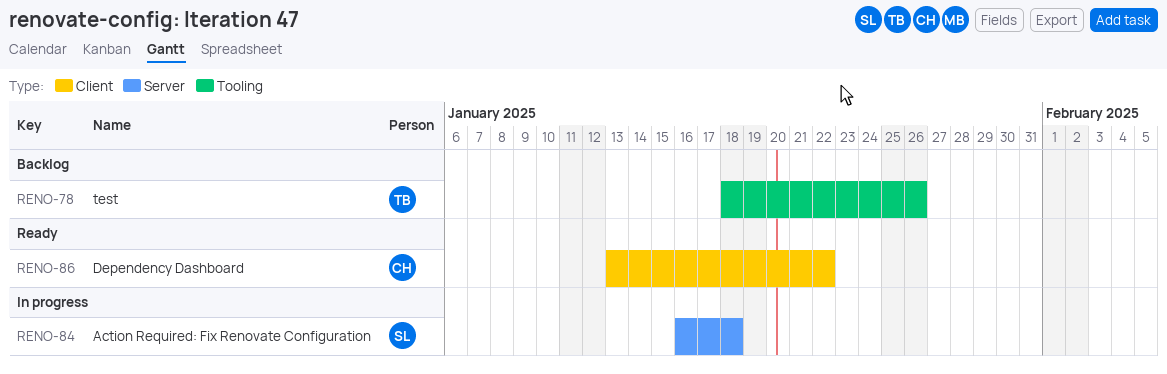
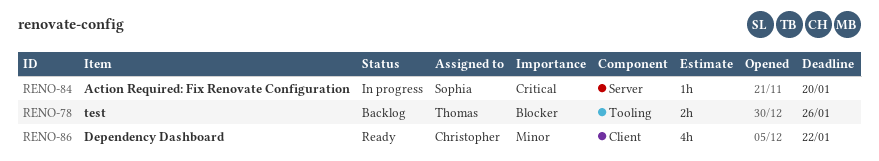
RENO-84, due: Jan 18 -> Jan 20

